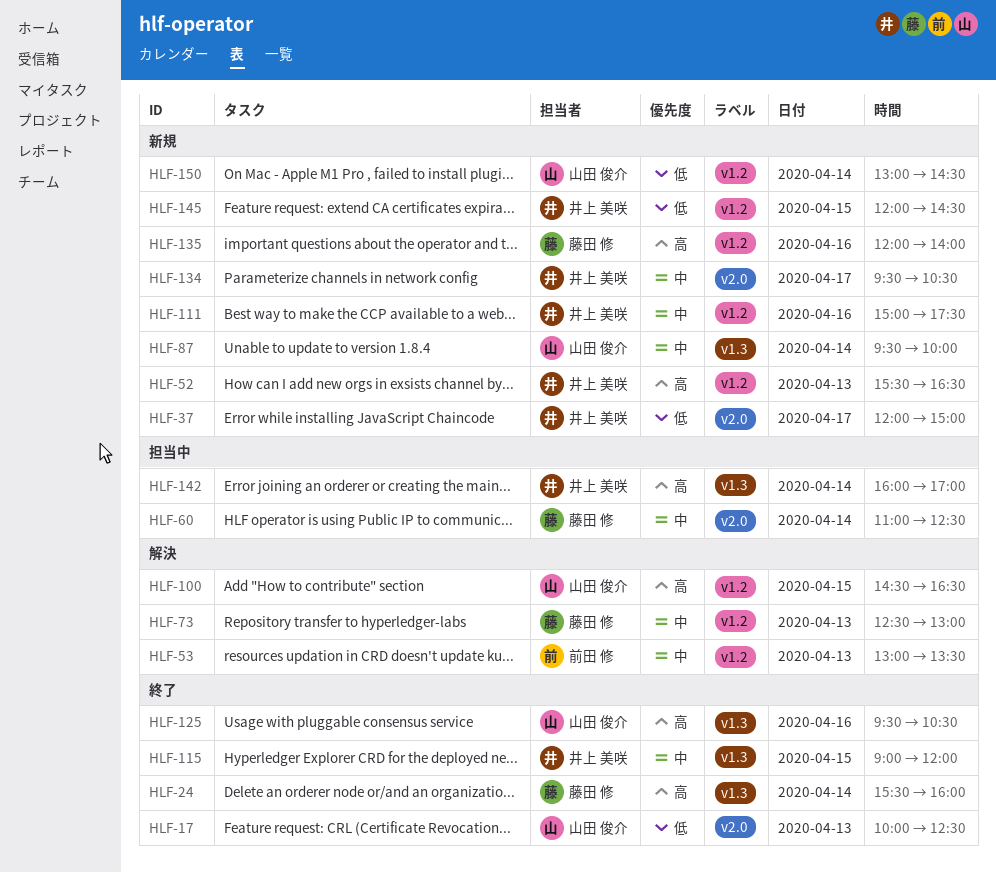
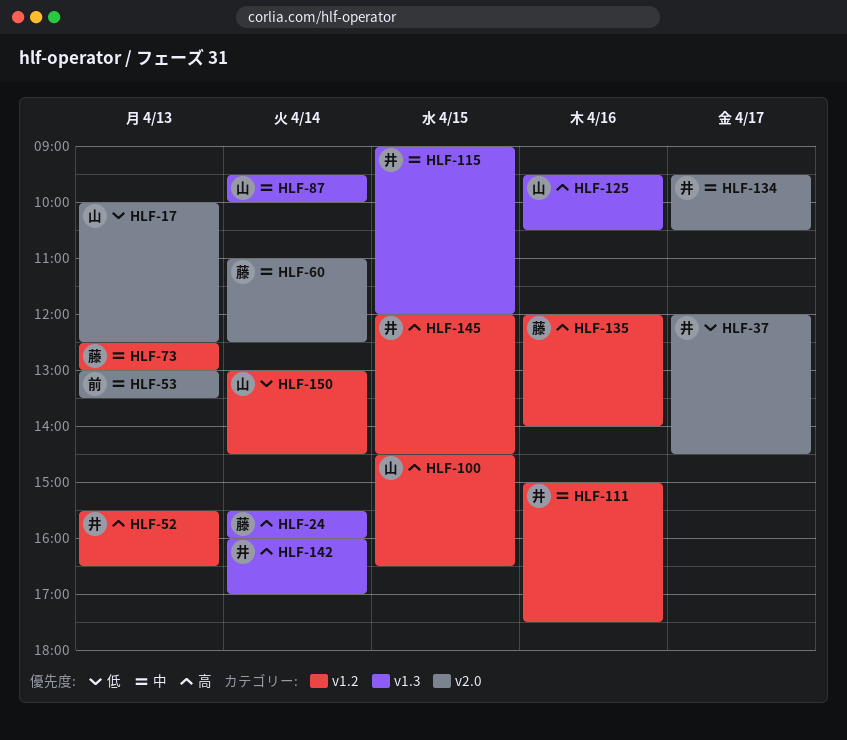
HLF-37, ends: 15:00 -> 14:30
HLF-53, label: v1.2 -> v2.0
HLF-145, priority: 低 -> 高

